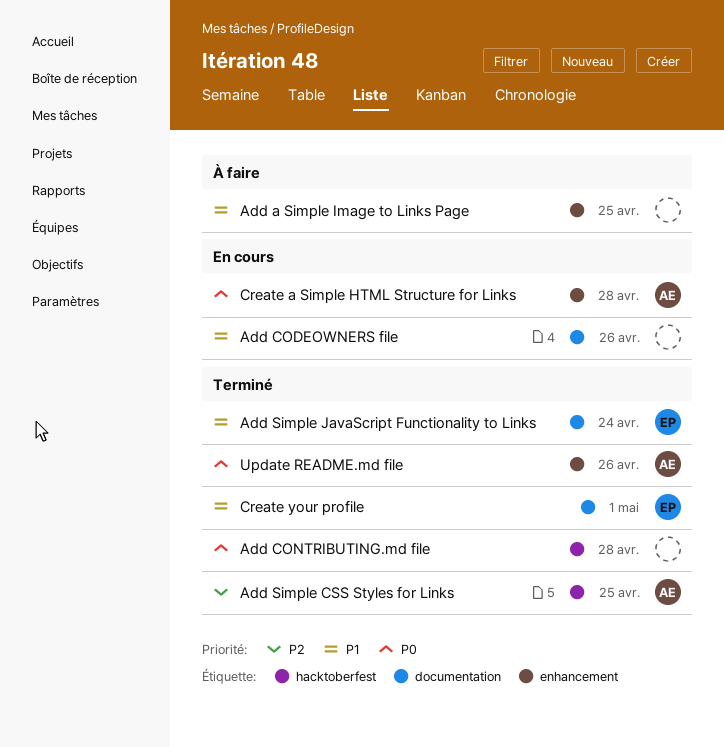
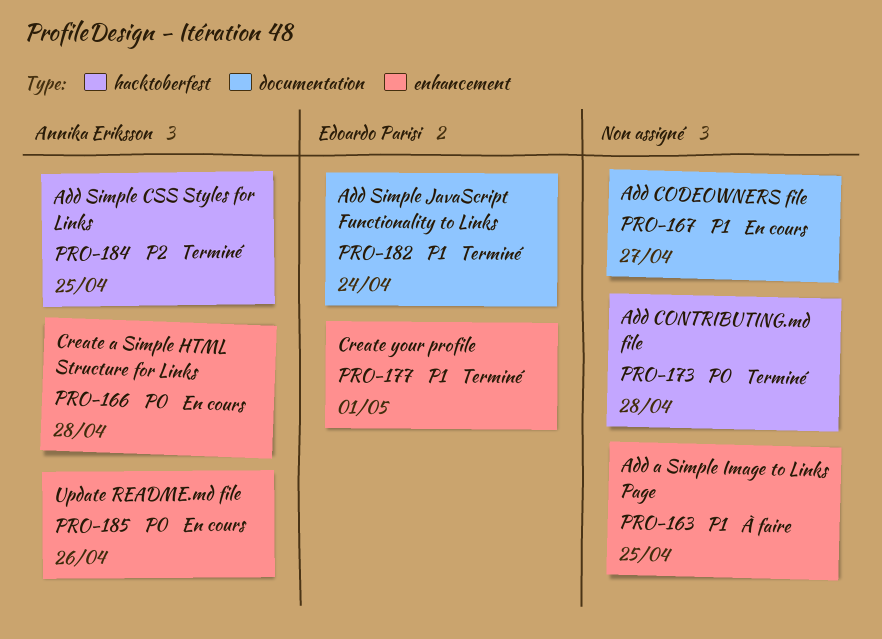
Add CODEOWNERS file, due: Apr 26 -> Apr 27
Create your profile, label: documentation -> enhancement
Update README.md file, status: Terminé -> En cours

